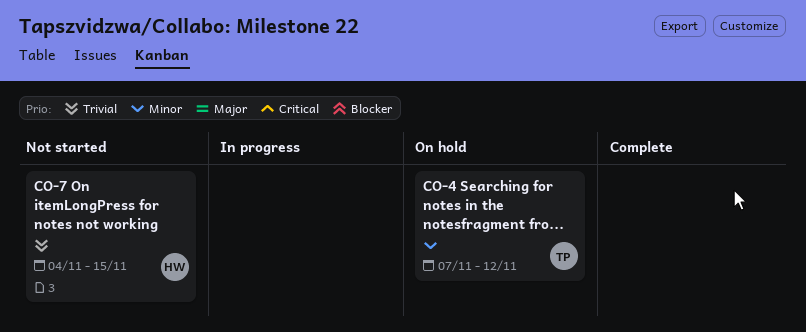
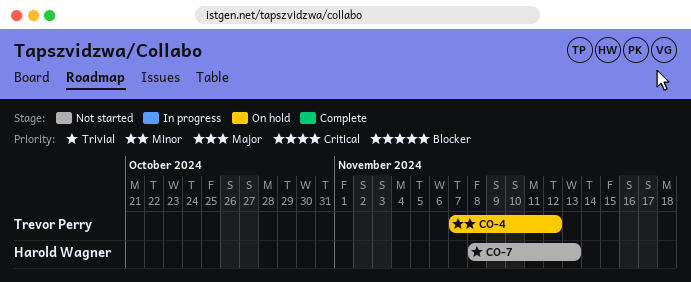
CO-7, start: Nov 4 -> Nov 8
CO-7, due: Nov 15 -> Nov 13

